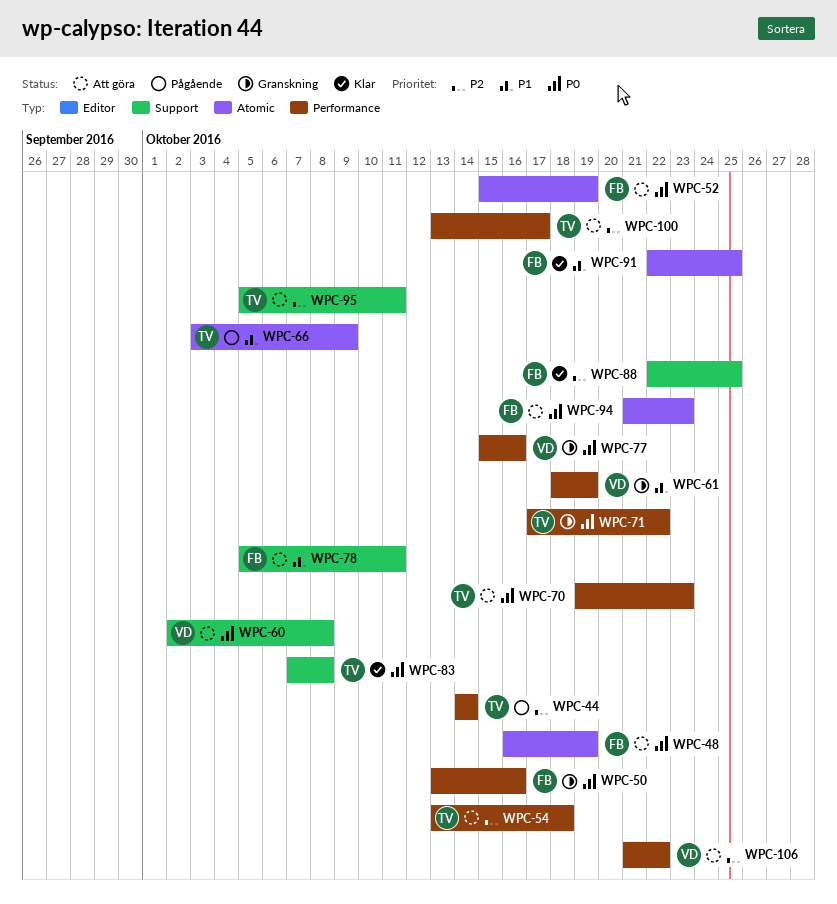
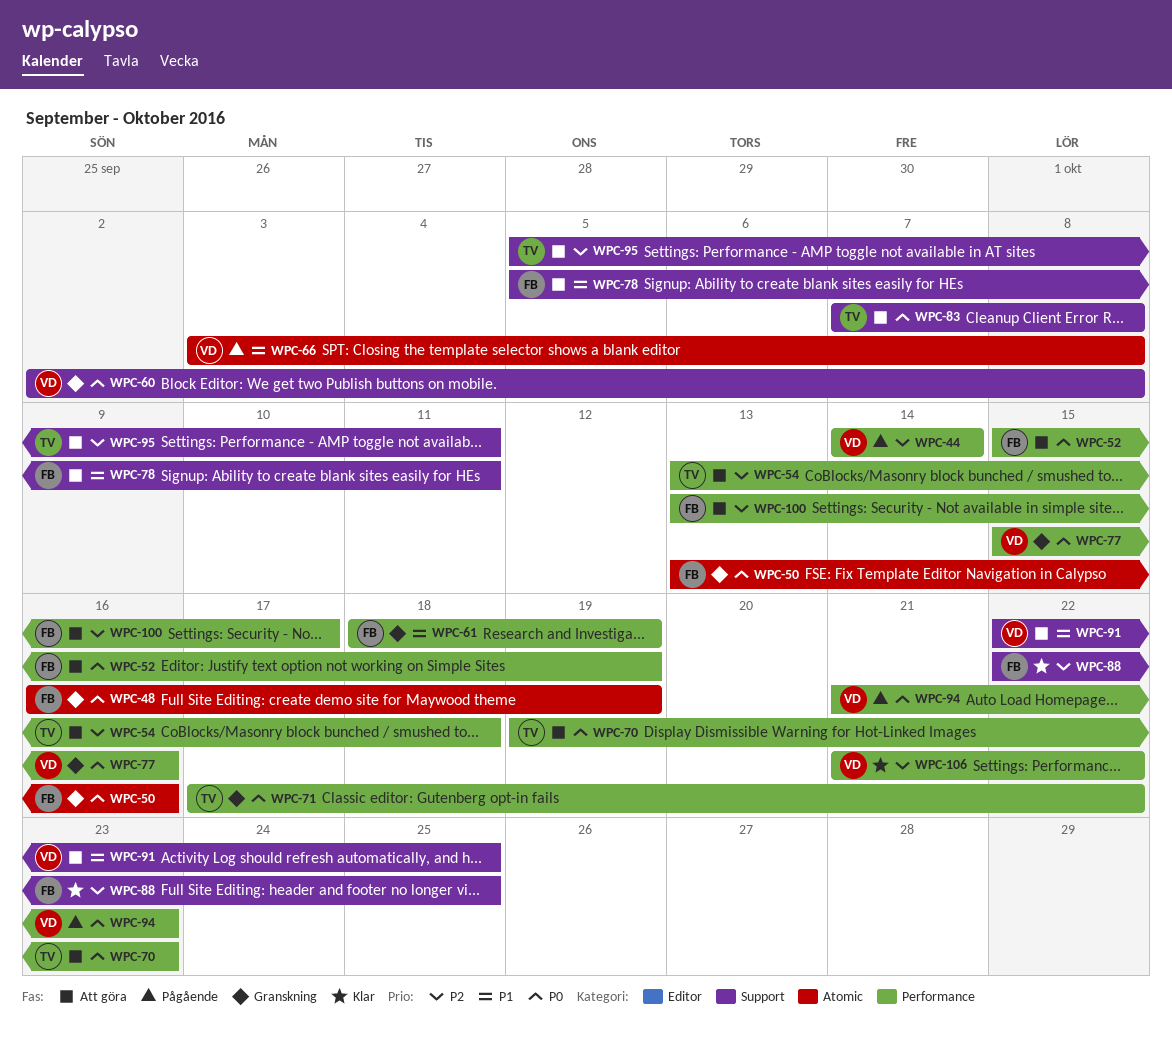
WPC-44, owner: TV -> VD
WPC-48, status: Att göra -> Granskning
WPC-50, label: Performance -> Atomic
WPC-52, label: Atomic -> Performance
WPC-60, status: Att göra -> Granskning
WPC-61, owner: VD -> FB
WPC-66, owner: TV -> VD
WPC-66, due: Oct 9 -> Oct 8
WPC-83, status: Klar -> Att göra
WPC-91, status: Klar -> Att göra
WPC-91, owner: FB -> VD
WPC-91, label: Atomic -> Support
WPC-94, status: Att göra -> Pågående
WPC-94, owner: FB -> VD
WPC-94, label: Atomic -> Performance
WPC-100, owner: TV -> FB
WPC-106, status: Att göra -> Klar

